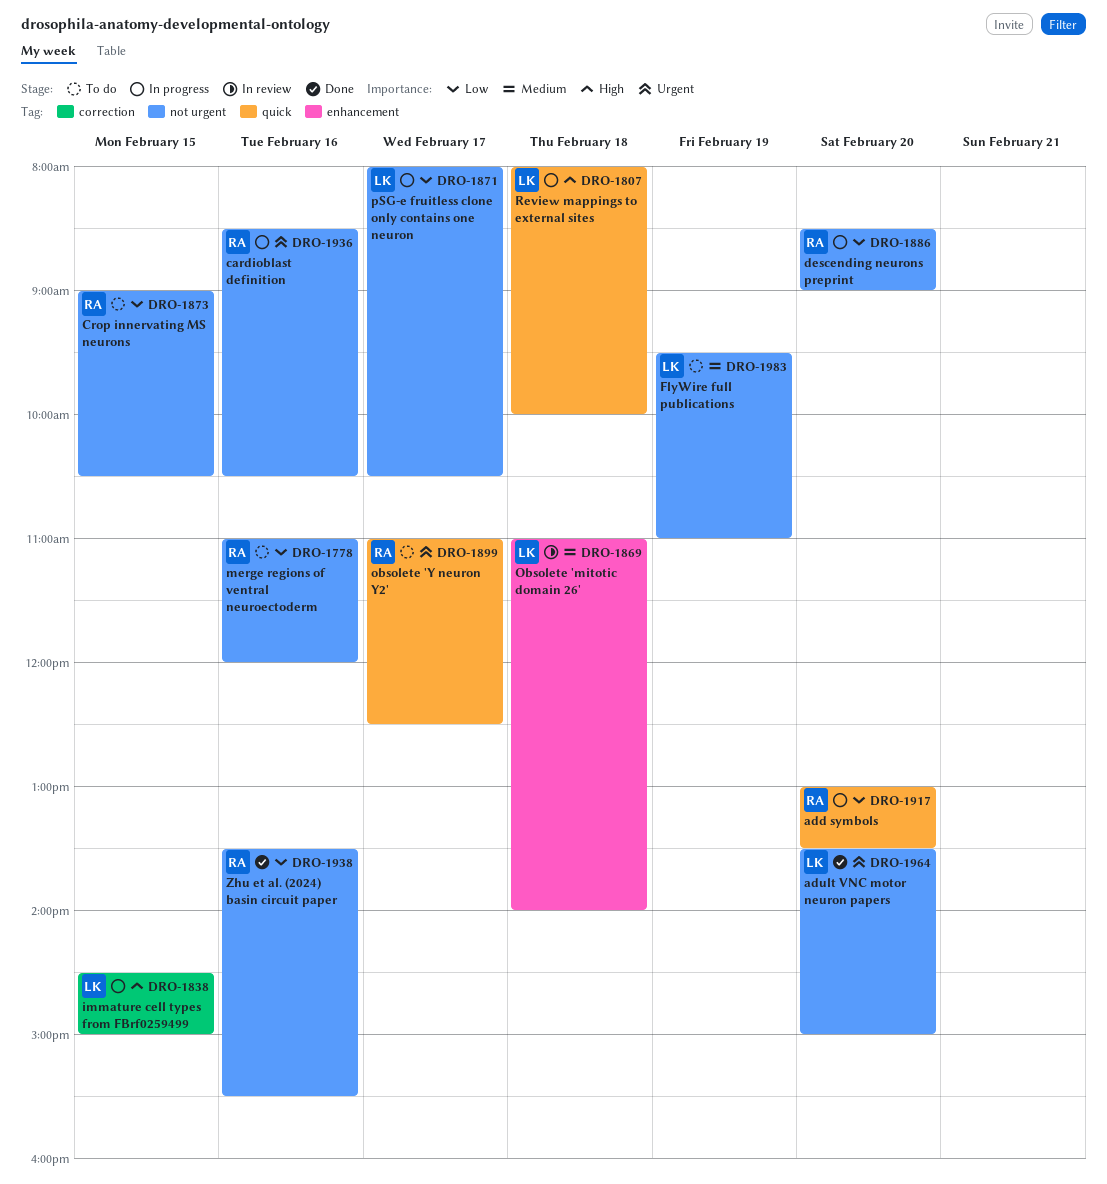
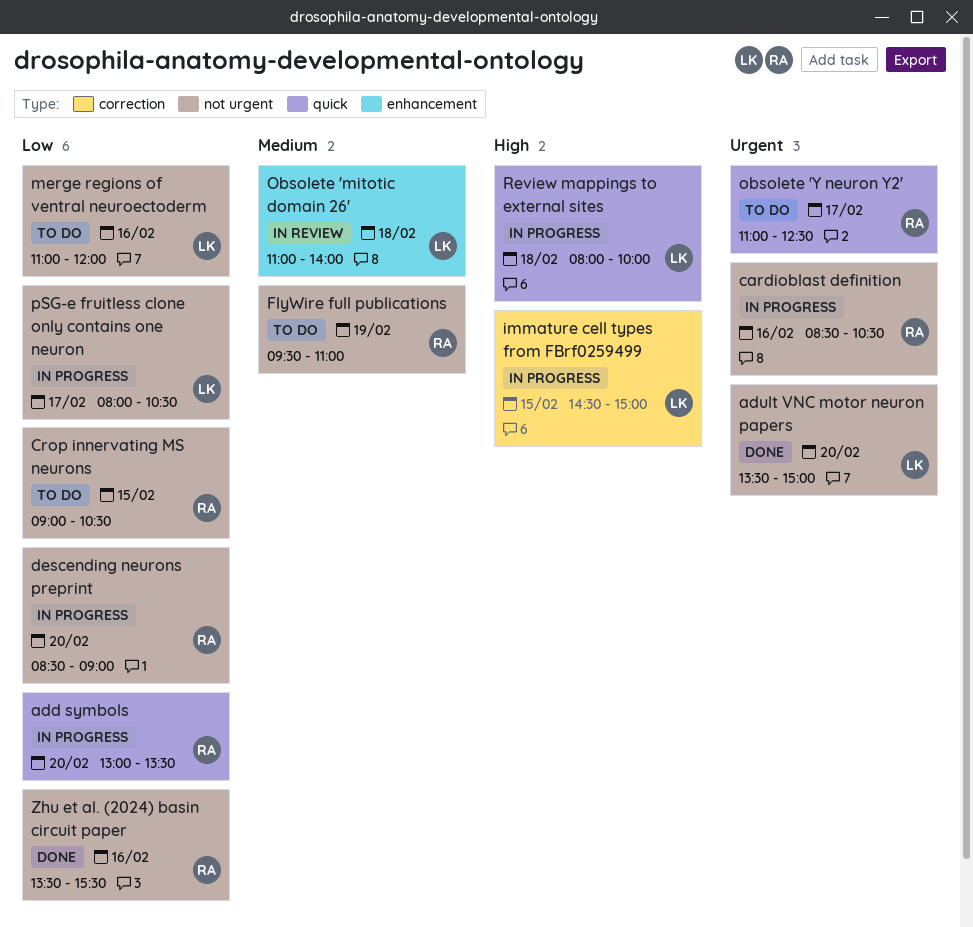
FlyWire full publications, owner: LK -> RA
merge regions of ventral neuroectoderm, owner: RA -> LK

